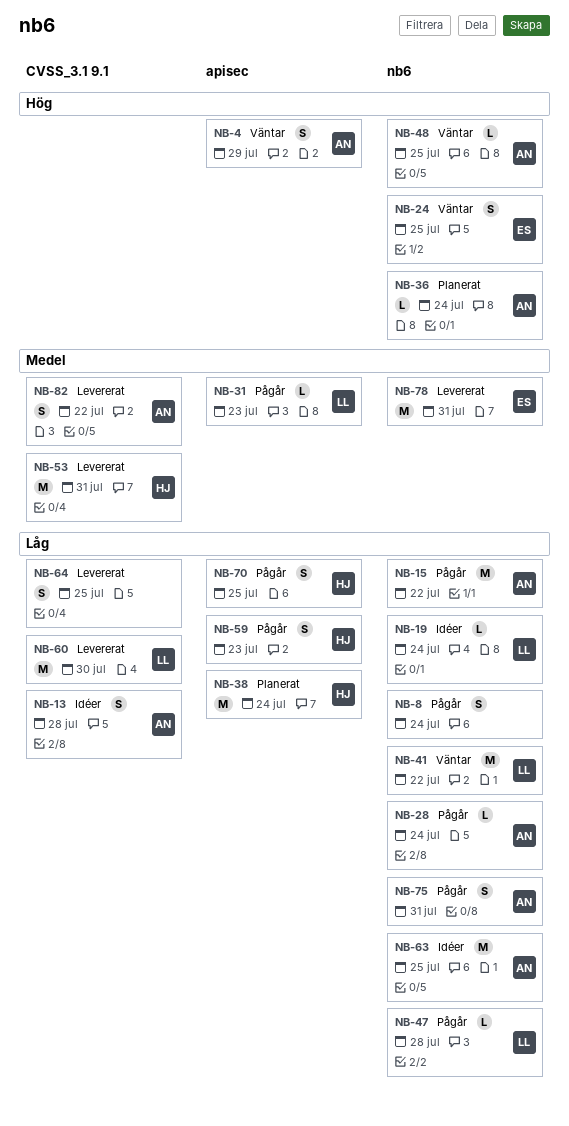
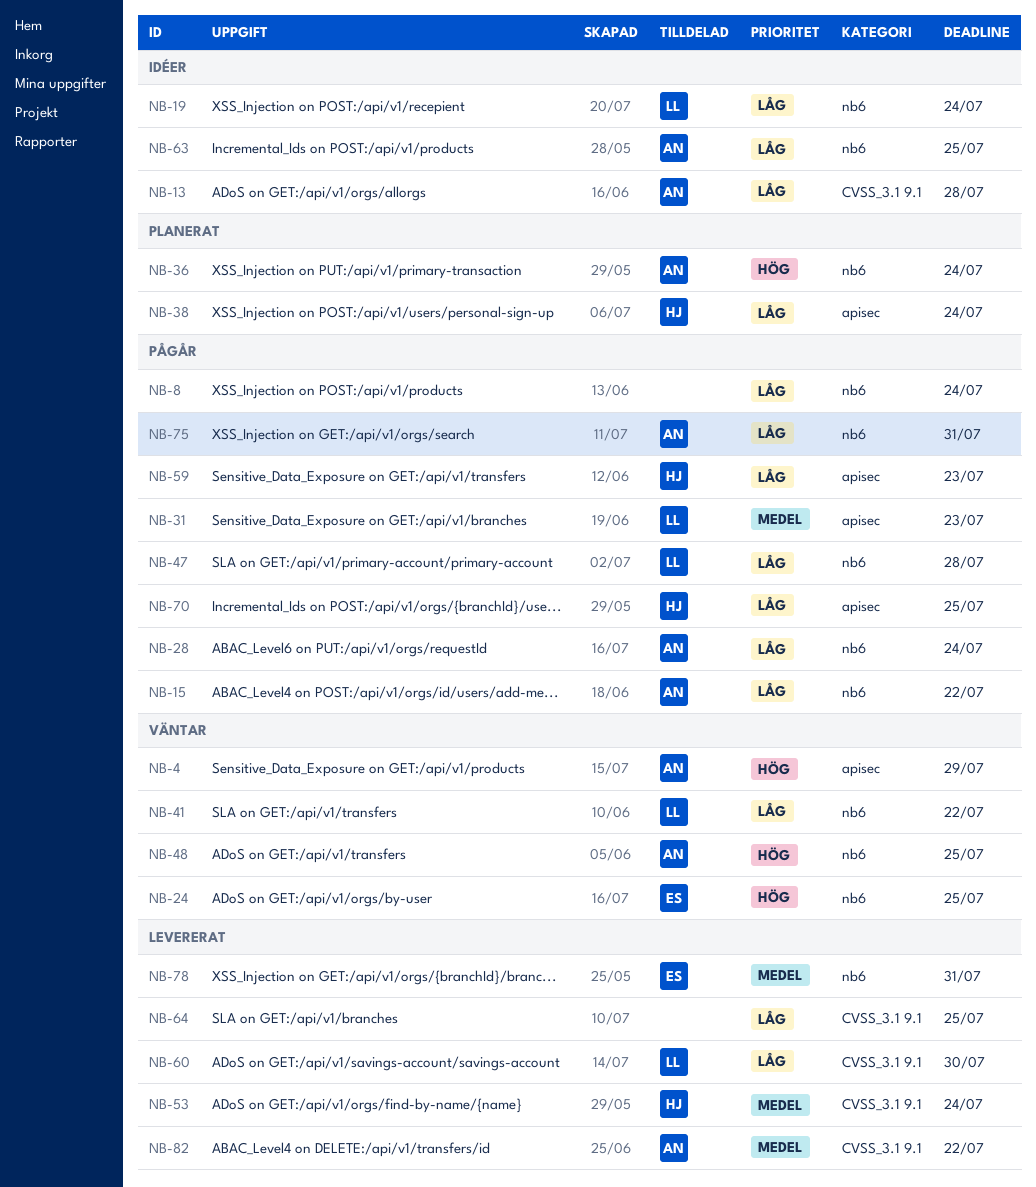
NB-53, due: Jul 31 -> Jul 24

